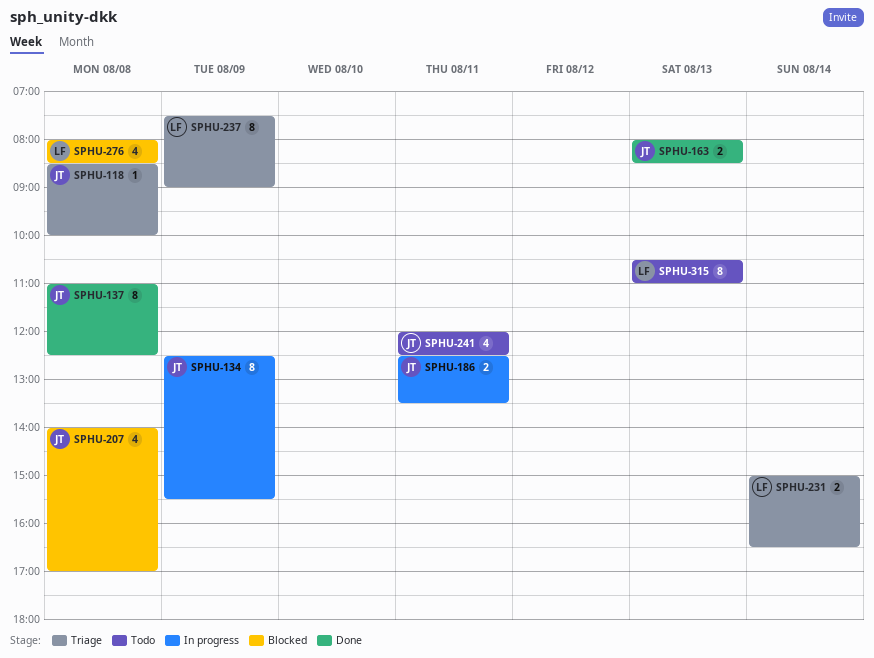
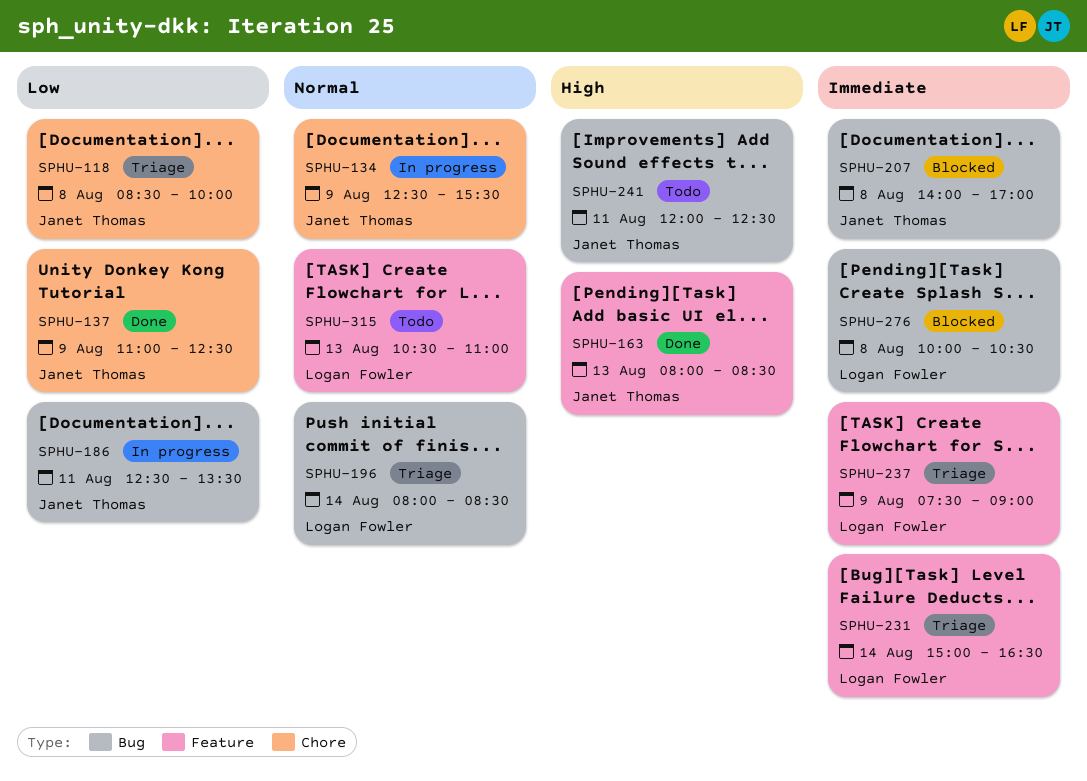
SPHU-137, day: Aug 8 -> Aug 9
SPHU-196: none -> present
SPHU-276, begins: 08:00 -> 10:00
SPHU-276, ends: 08:30 -> 10:30

